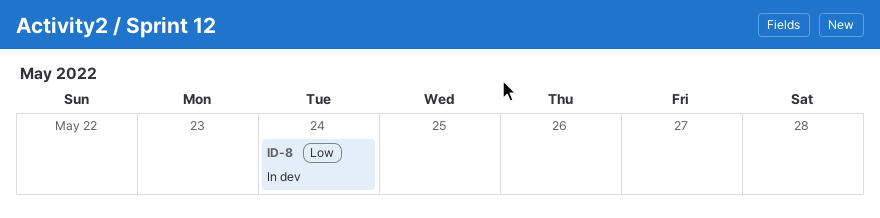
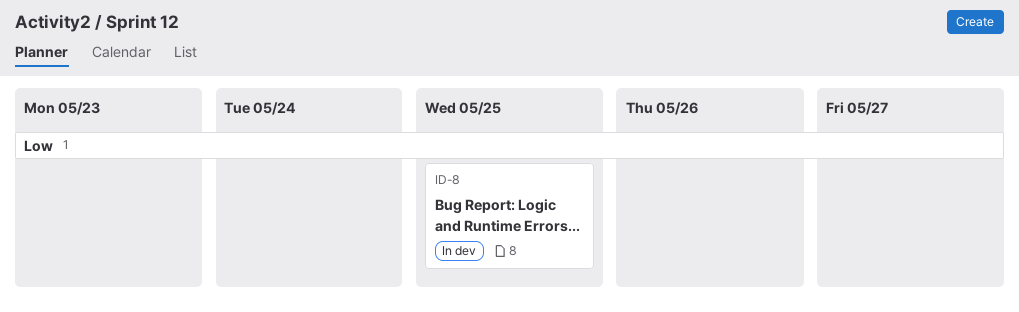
ID-8, due: May 24 -> May 25

